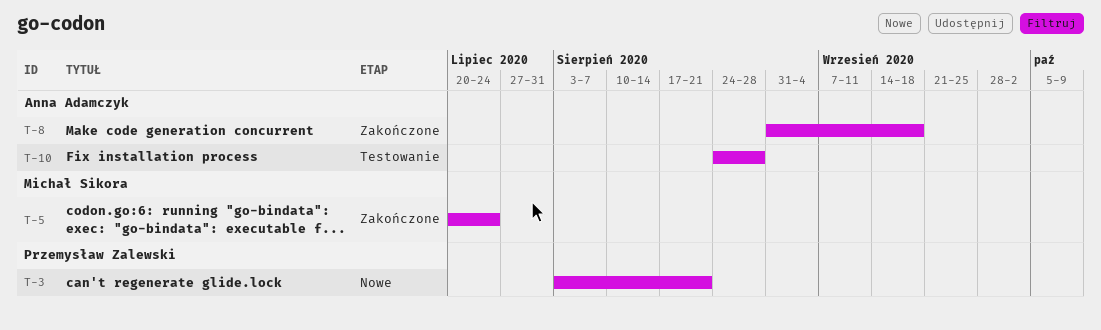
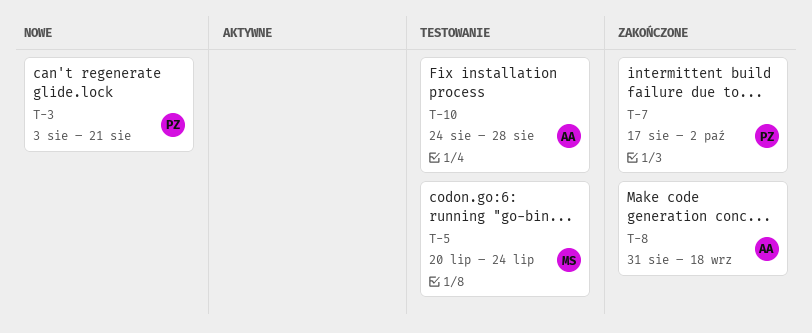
T-5, status: Zakończone -> Testowanie
T-7: none -> present

